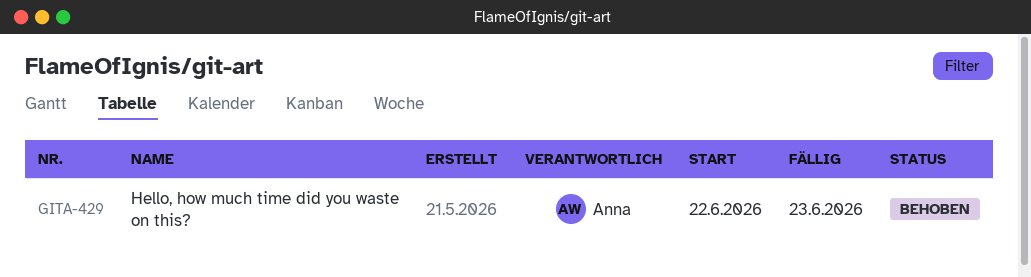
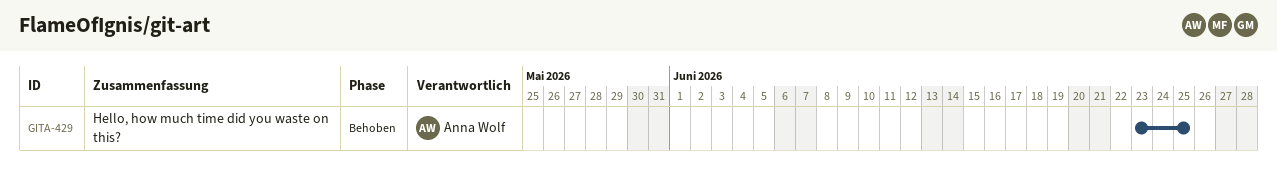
GITA-429, start: Jun 22 -> Jun 23
GITA-429, due: Jun 23 -> Jun 25

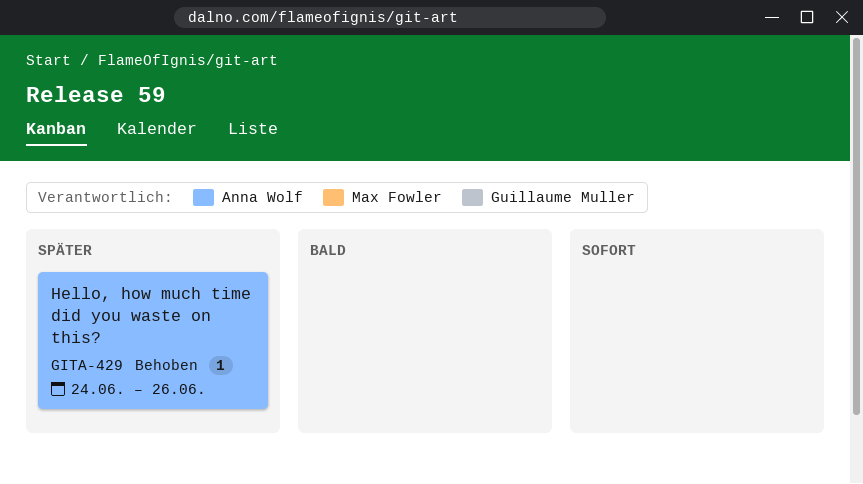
GITA-429, start: Jun 23 -> Jun 24
GITA-429, due: Jun 25 -> Jun 26

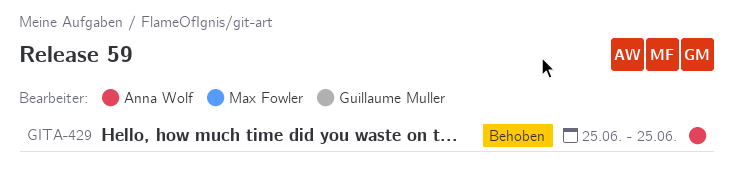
GITA-429, start: Jun 24 -> Jun 25
GITA-429, due: Jun 26 -> Jun 25

